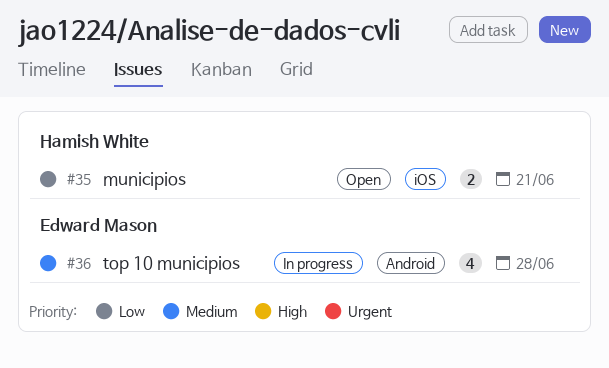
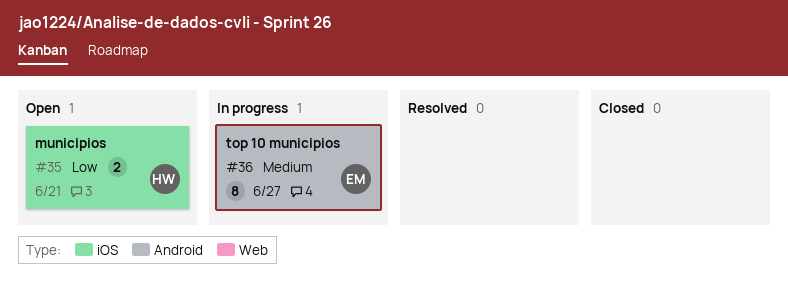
#36, estimate: 4 -> 8
#36, due: Jun 28 -> Jun 27

